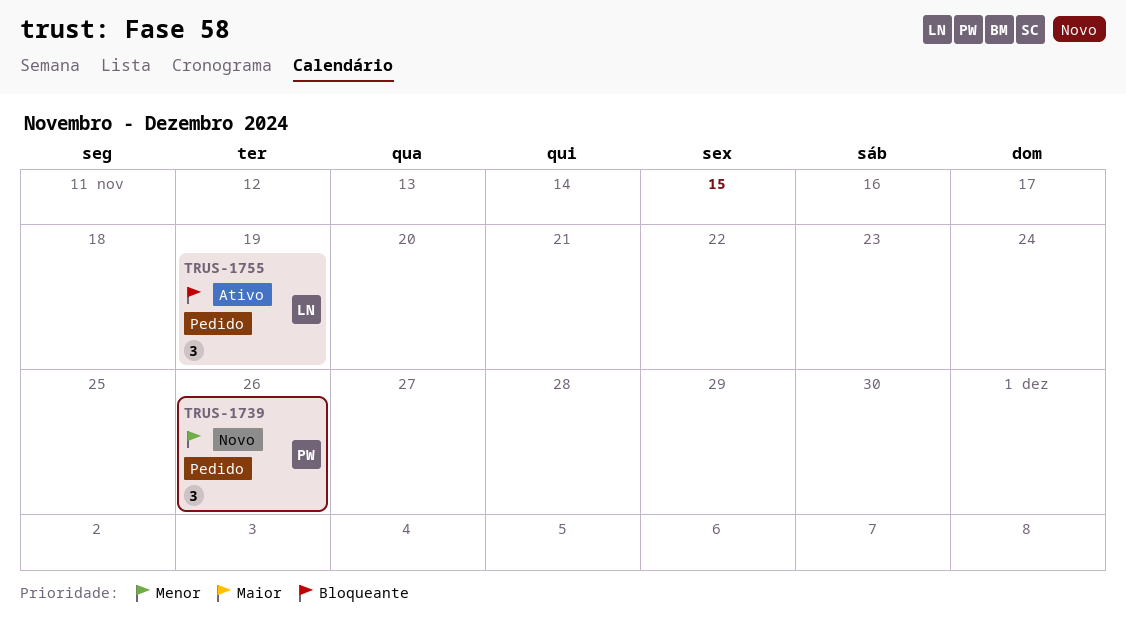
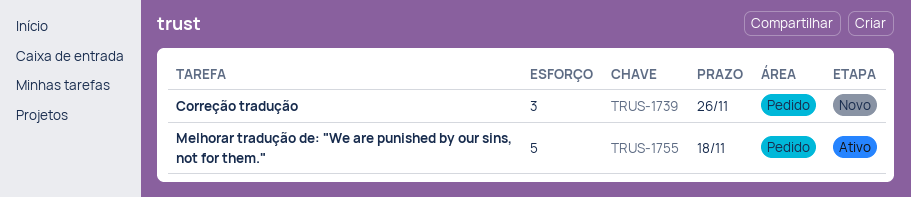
TRUS-1755, estimate: 3 -> 5
TRUS-1755, due: Nov 19 -> Nov 18

